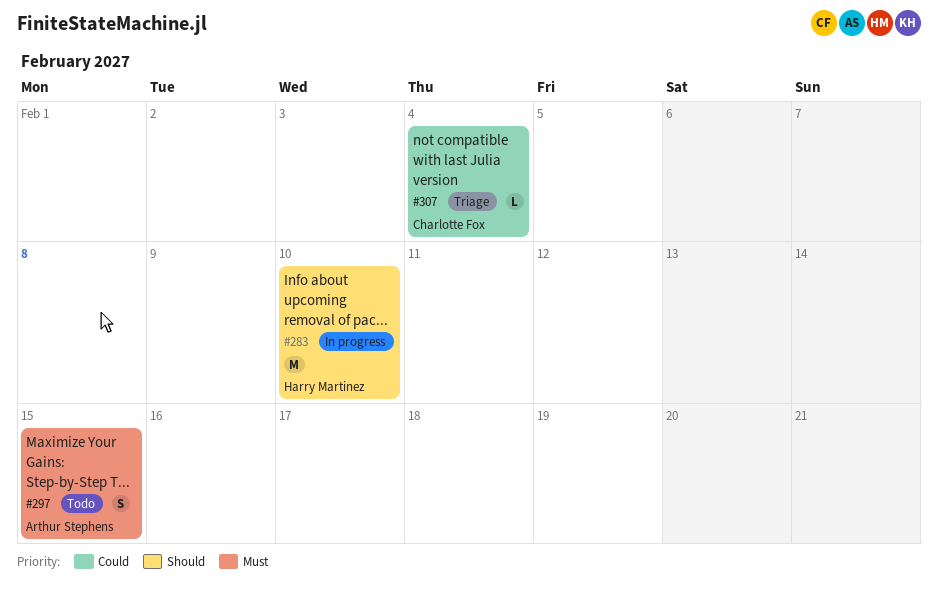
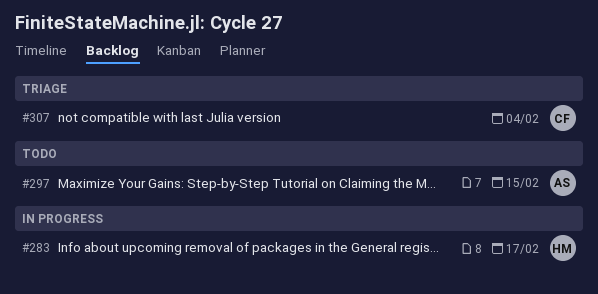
#283, due: Feb 10 -> Feb 17

